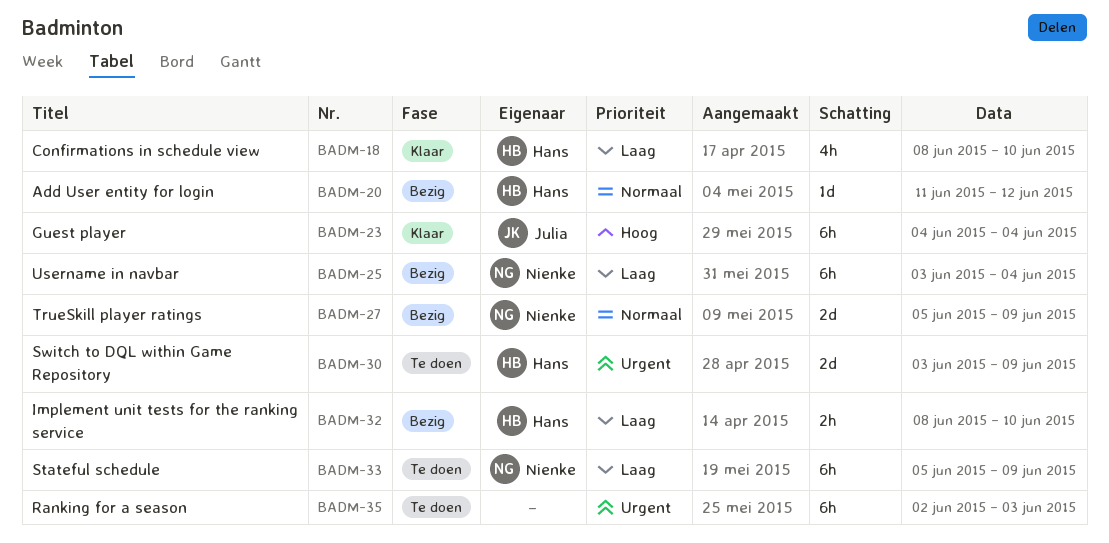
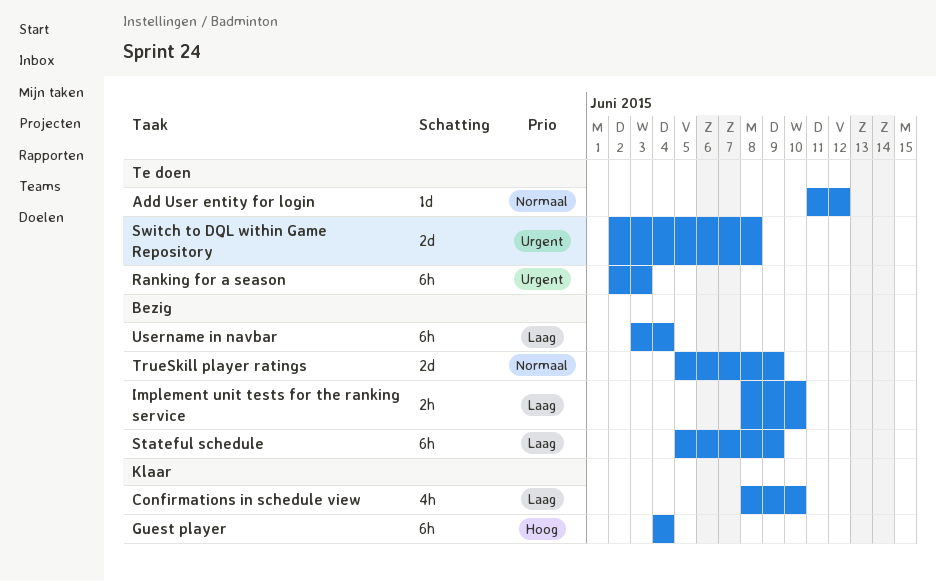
Add User entity for login, status: Bezig -> Te doen
Stateful schedule, status: Te doen -> Bezig
Switch to DQL within Game Repository, start: Jun 3 -> Jun 2
Switch to DQL within Game Repository, due: Jun 9 -> Jun 8

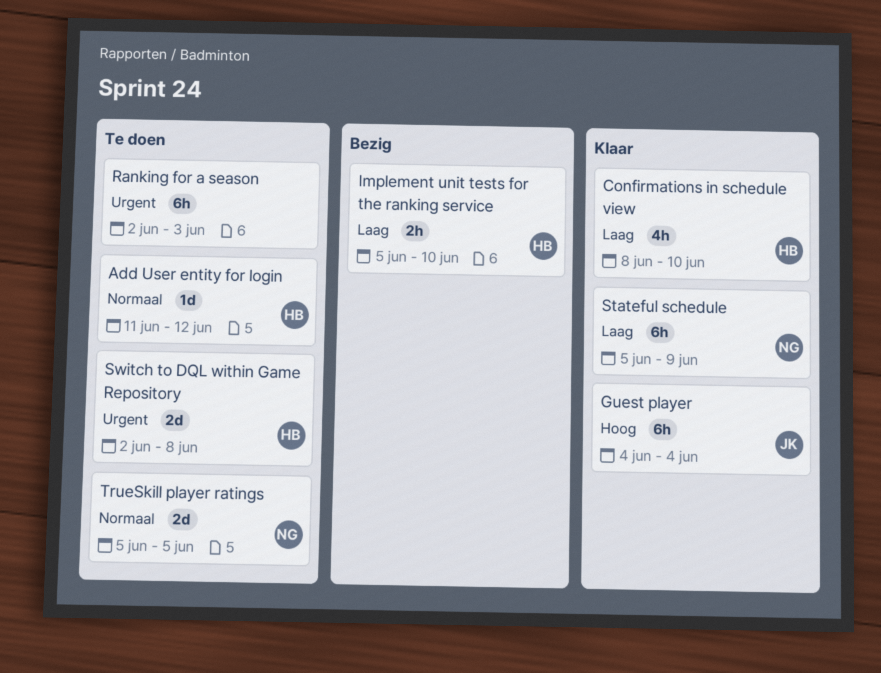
Implement unit tests for the ranking service, start: Jun 8 -> Jun 5
Stateful schedule, status: Bezig -> Klaar
TrueSkill player ratings, status: Bezig -> Te doen
TrueSkill player ratings, due: Jun 9 -> Jun 5
Username in navbar: present -> none

